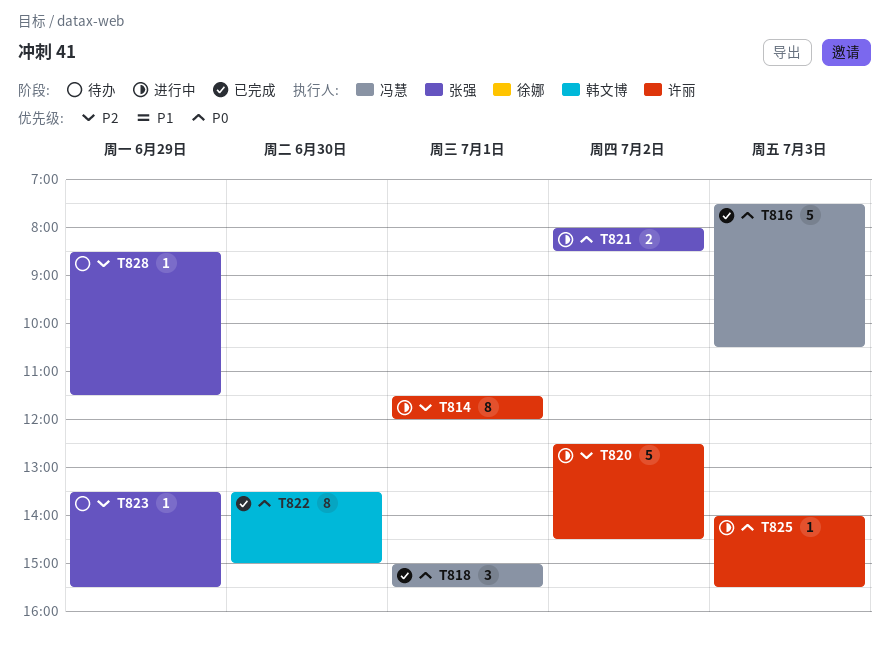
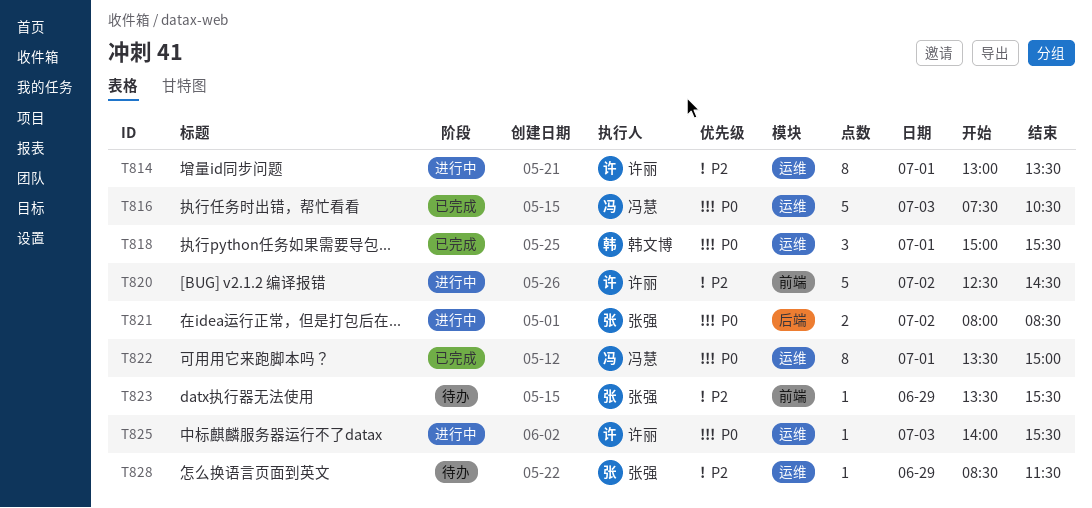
T814, begins: 11:30 -> 13:00
T814, ends: 12:00 -> 13:30
T818, owner: 冯慧 -> 韩文博
T822, owner: 韩文博 -> 冯慧
T822, day: Jun 30 -> Jul 1

